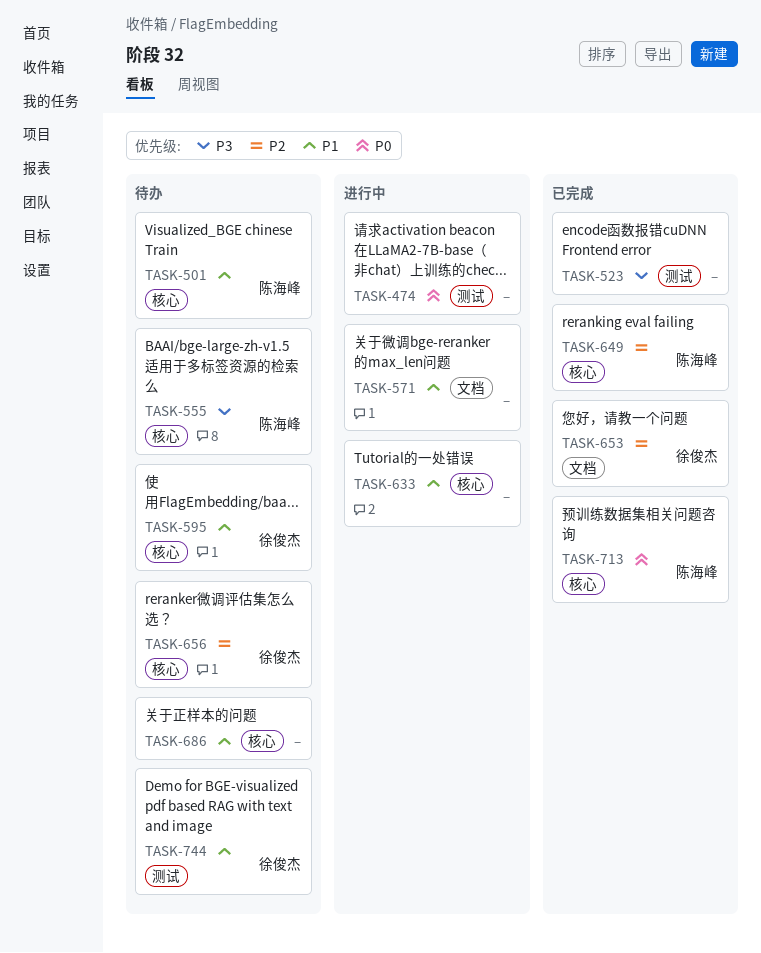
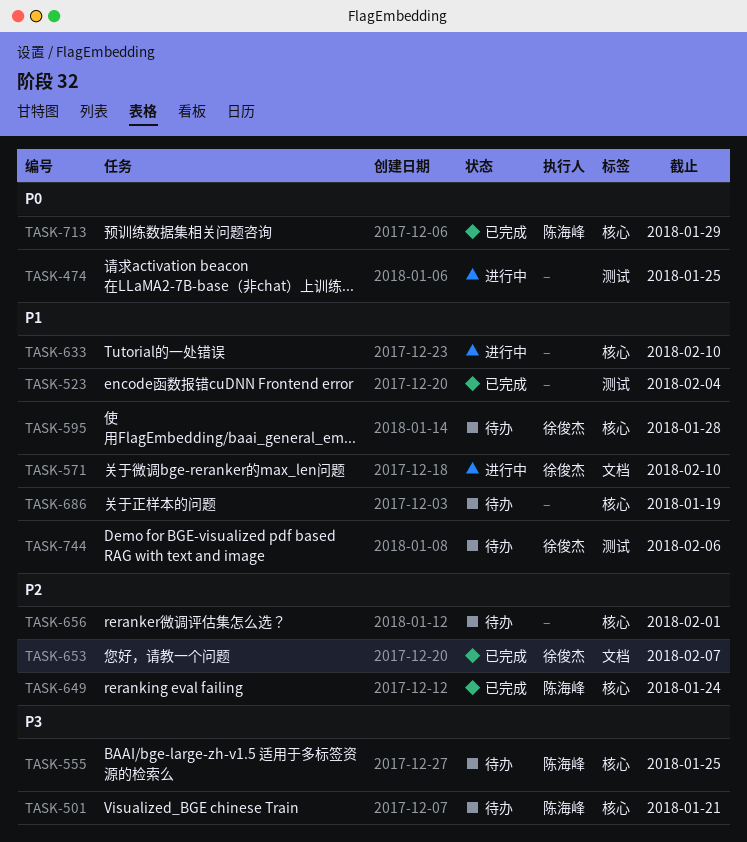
TASK-501, priority: P1 -> P3
TASK-523, priority: P3 -> P1
TASK-571, owner: none -> 徐俊杰
TASK-656, owner: 徐俊杰 -> none

